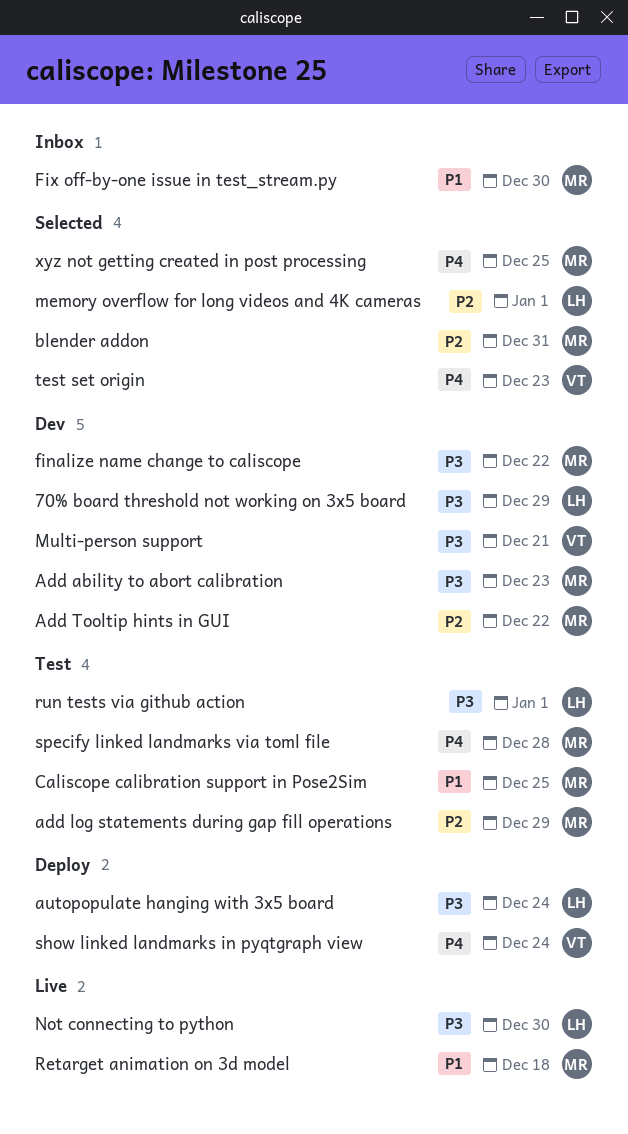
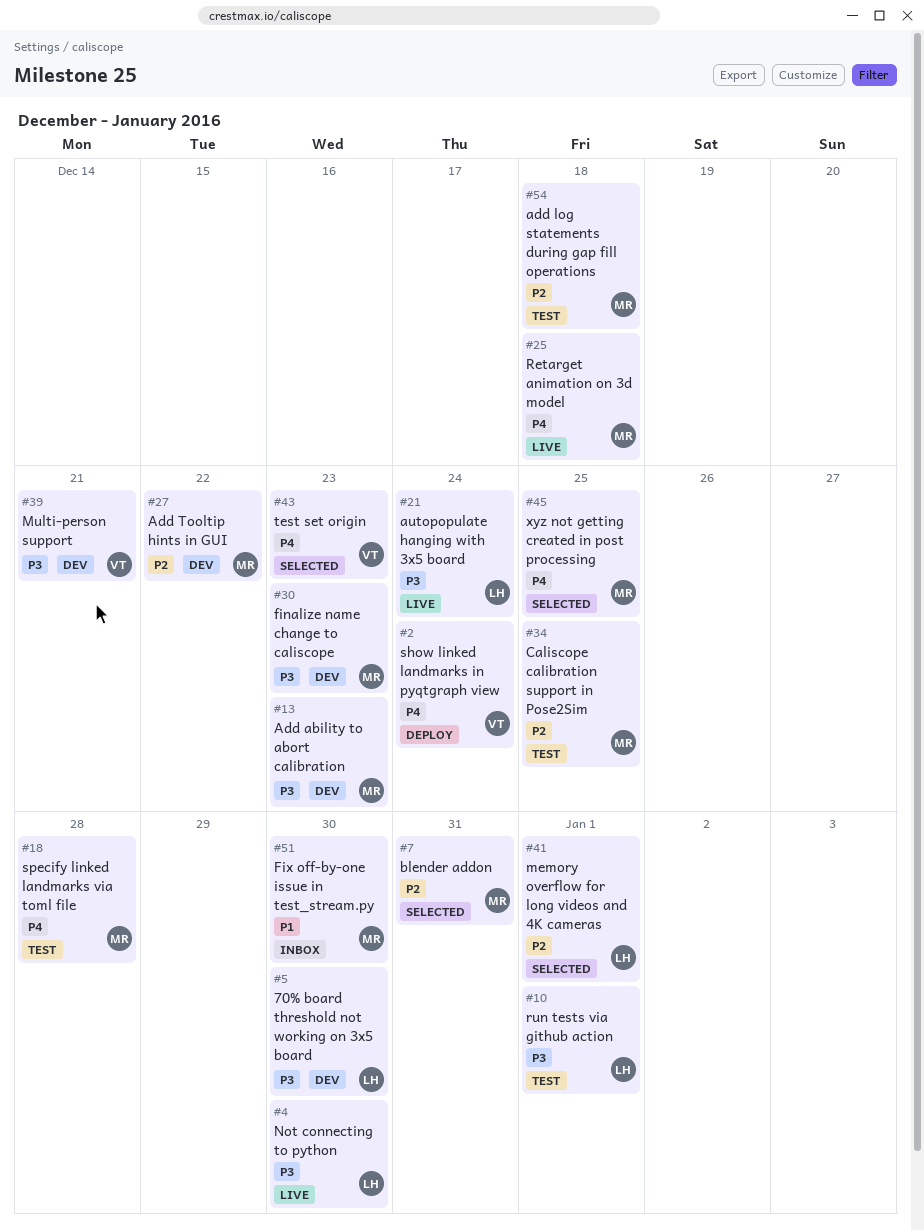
70% board threshold not working on 3x5 board, due: Dec 29 -> Dec 30
add log statements during gap fill operations, due: Dec 29 -> Dec 18
autopopulate hanging with 3x5 board, status: Deploy -> Live
Caliscope calibration support in Pose2Sim, priority: P1 -> P2
finalize name change to caliscope, due: Dec 22 -> Dec 23
Retarget animation on 3d model, priority: P1 -> P4

